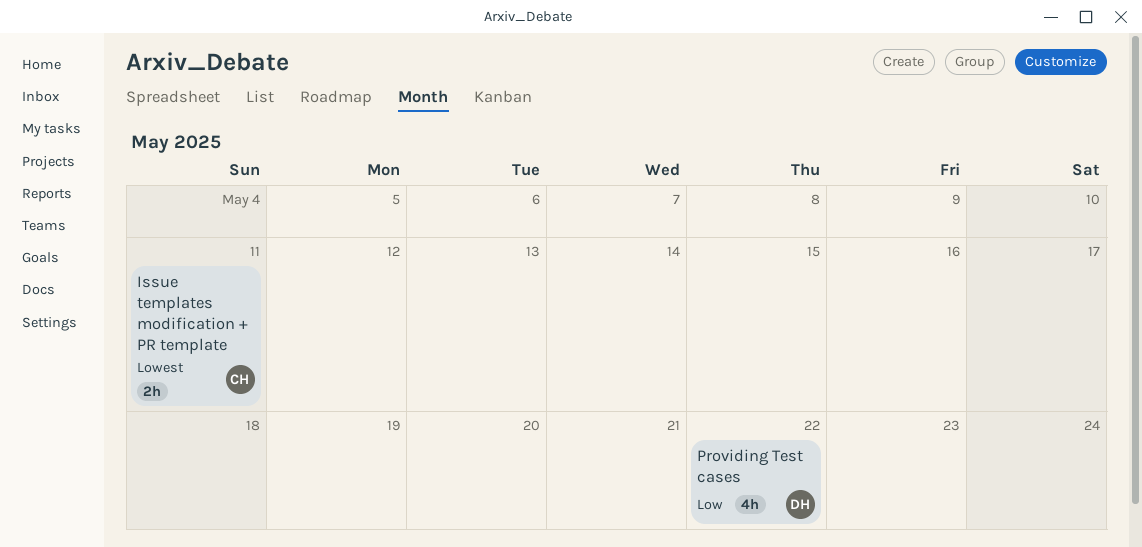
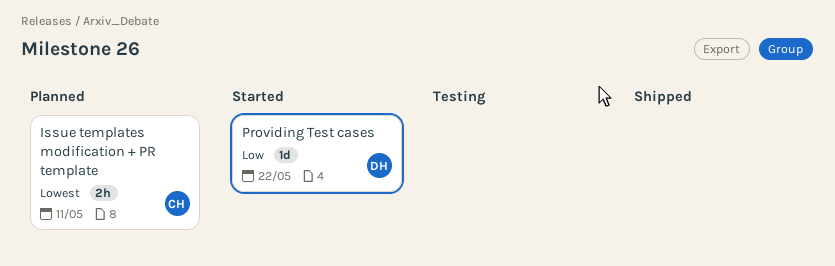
Providing Test cases, estimate: 4h -> 1d

